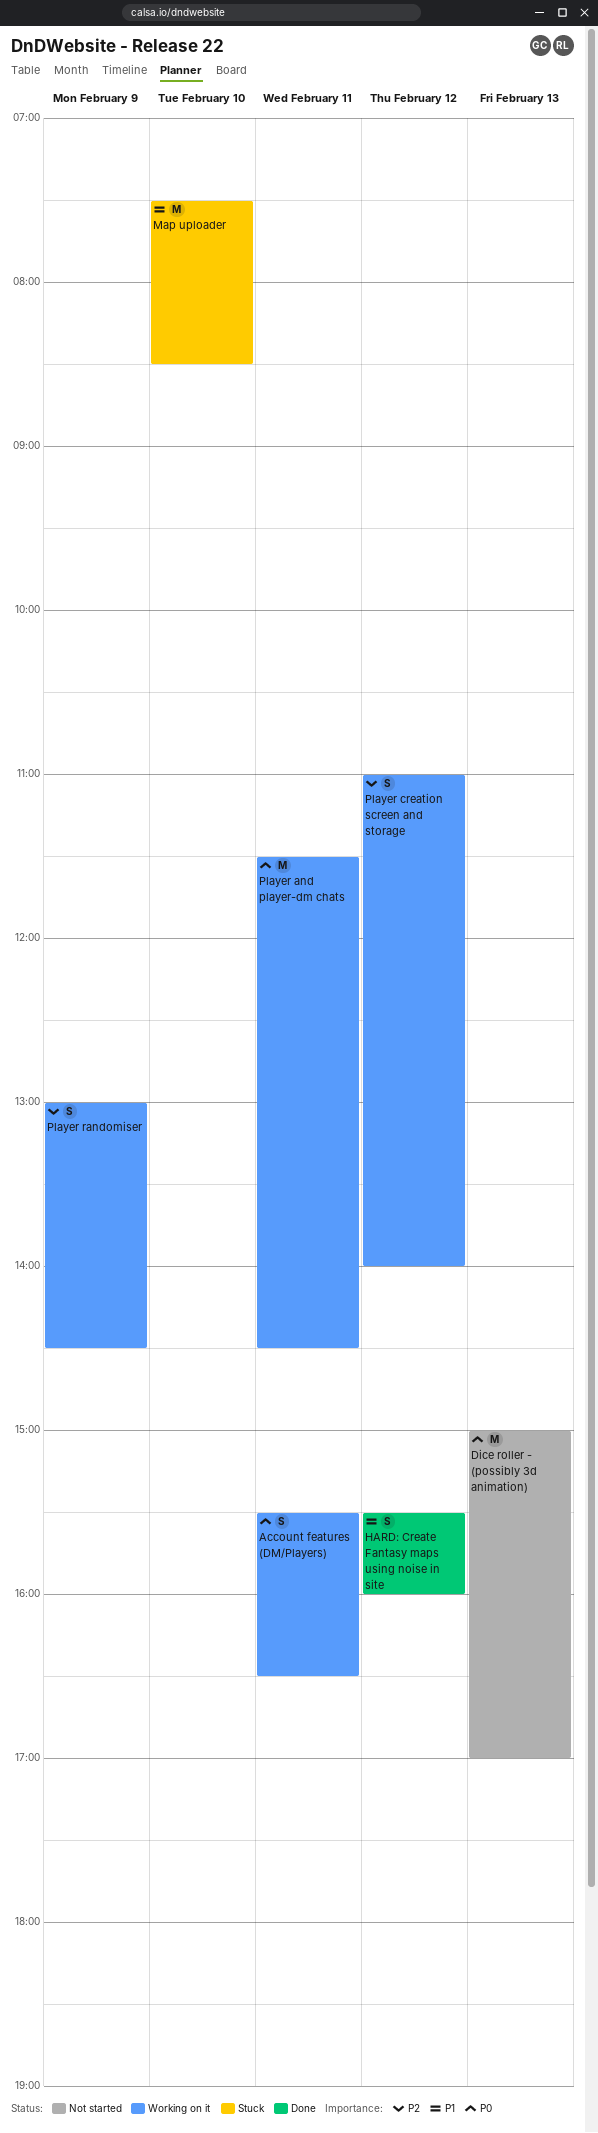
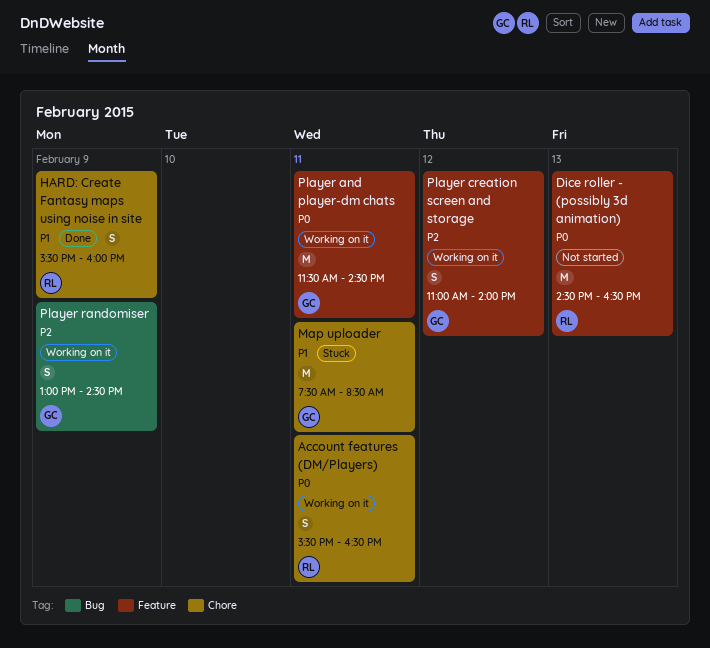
Dice roller - (possibly 3d animation), begins: 15:00 -> 14:30
Dice roller - (possibly 3d animation), ends: 17:00 -> 16:30
HARD: Create Fantasy maps using noise in site, day: Feb 12 -> Feb 9
Map uploader, day: Feb 10 -> Feb 11

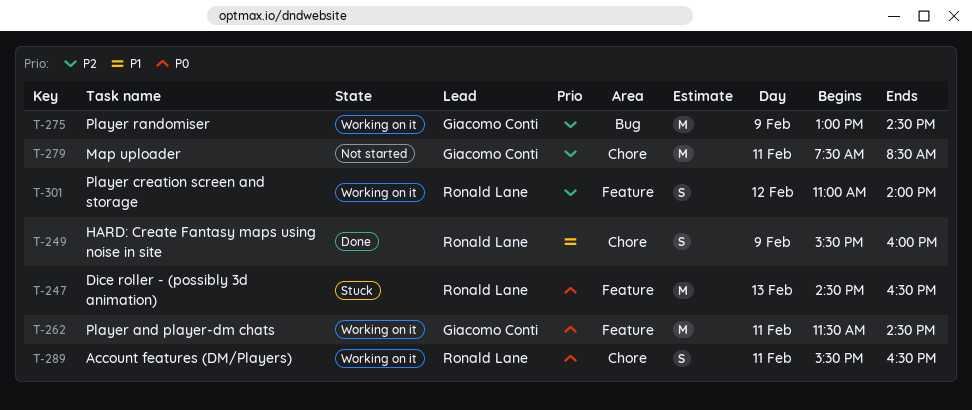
Dice roller - (possibly 3d animation), status: Not started -> Stuck
Map uploader, status: Stuck -> Not started
Map uploader, priority: P1 -> P2
Player creation screen and storage, owner: Giacomo Conti -> Ronald Lane
Player randomiser, estimate: S -> M

